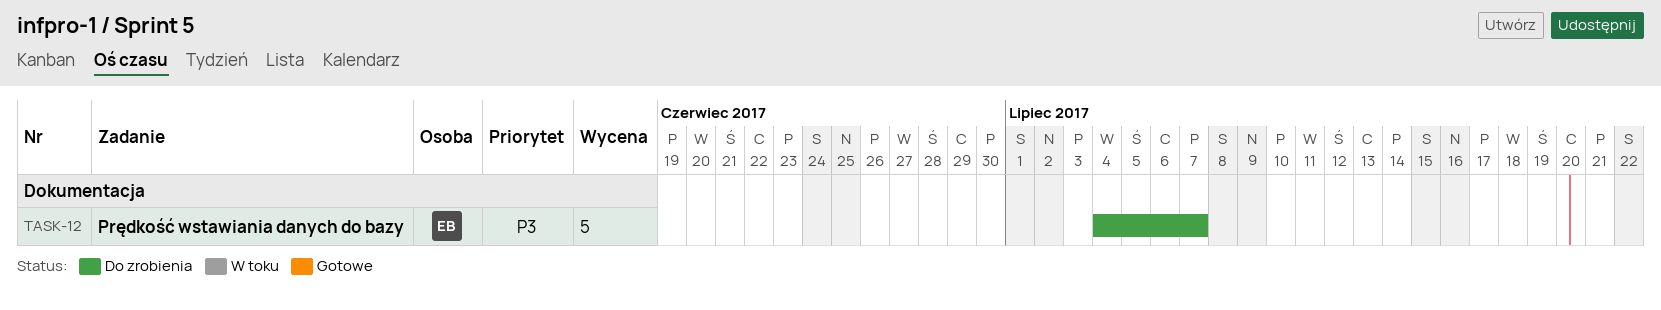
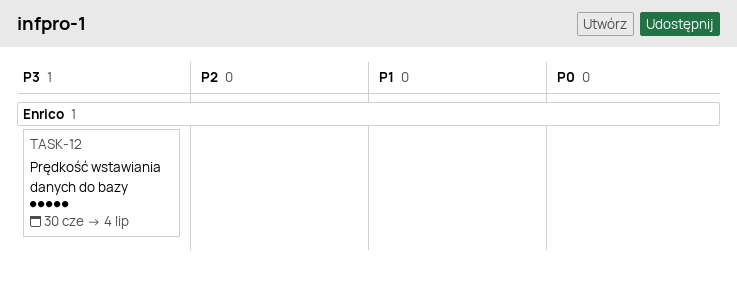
TASK-12, start: Jul 4 -> Jun 30
TASK-12, due: Jul 7 -> Jul 4

